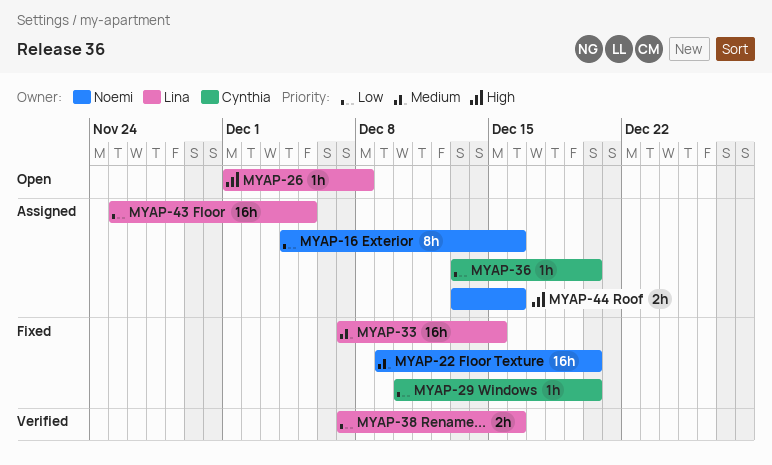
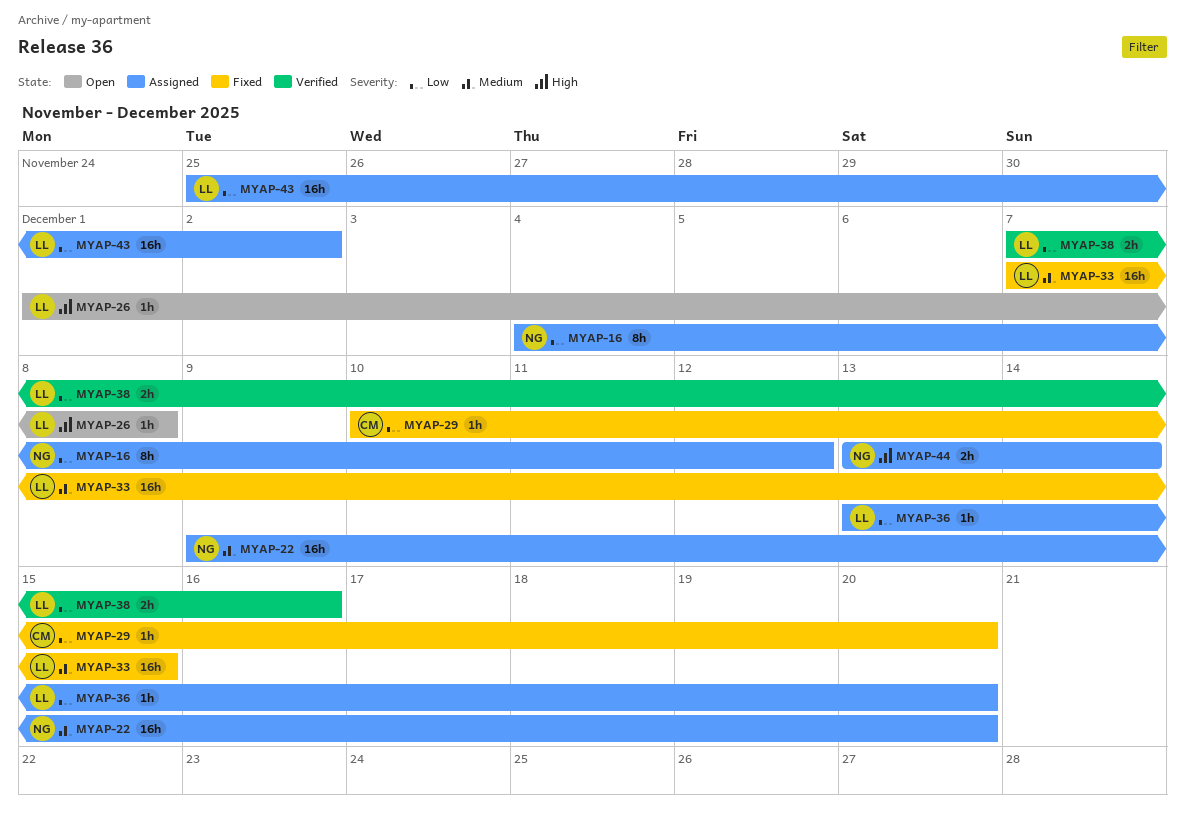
MYAP-16, due: Dec 16 -> Dec 12
MYAP-22, status: Fixed -> Assigned
MYAP-36, owner: Cynthia -> Lina
MYAP-43, due: Dec 5 -> Dec 2
MYAP-44, due: Dec 16 -> Dec 14

